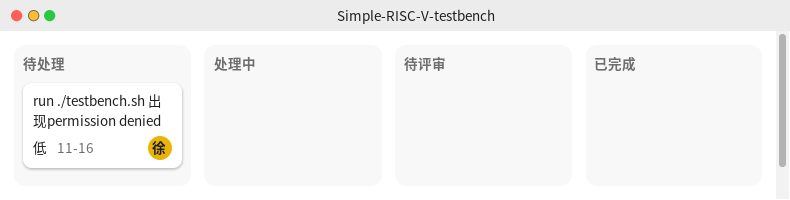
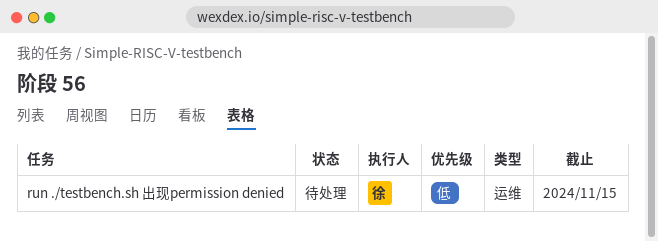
run ./testbench.sh 出现permission denied, due: Nov 16 -> Nov 15

